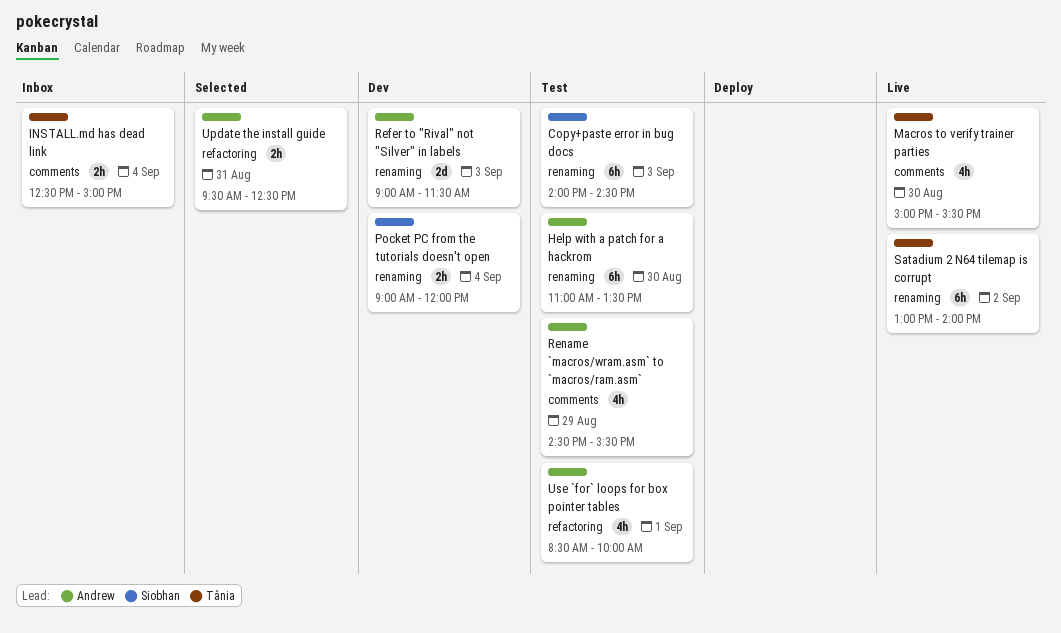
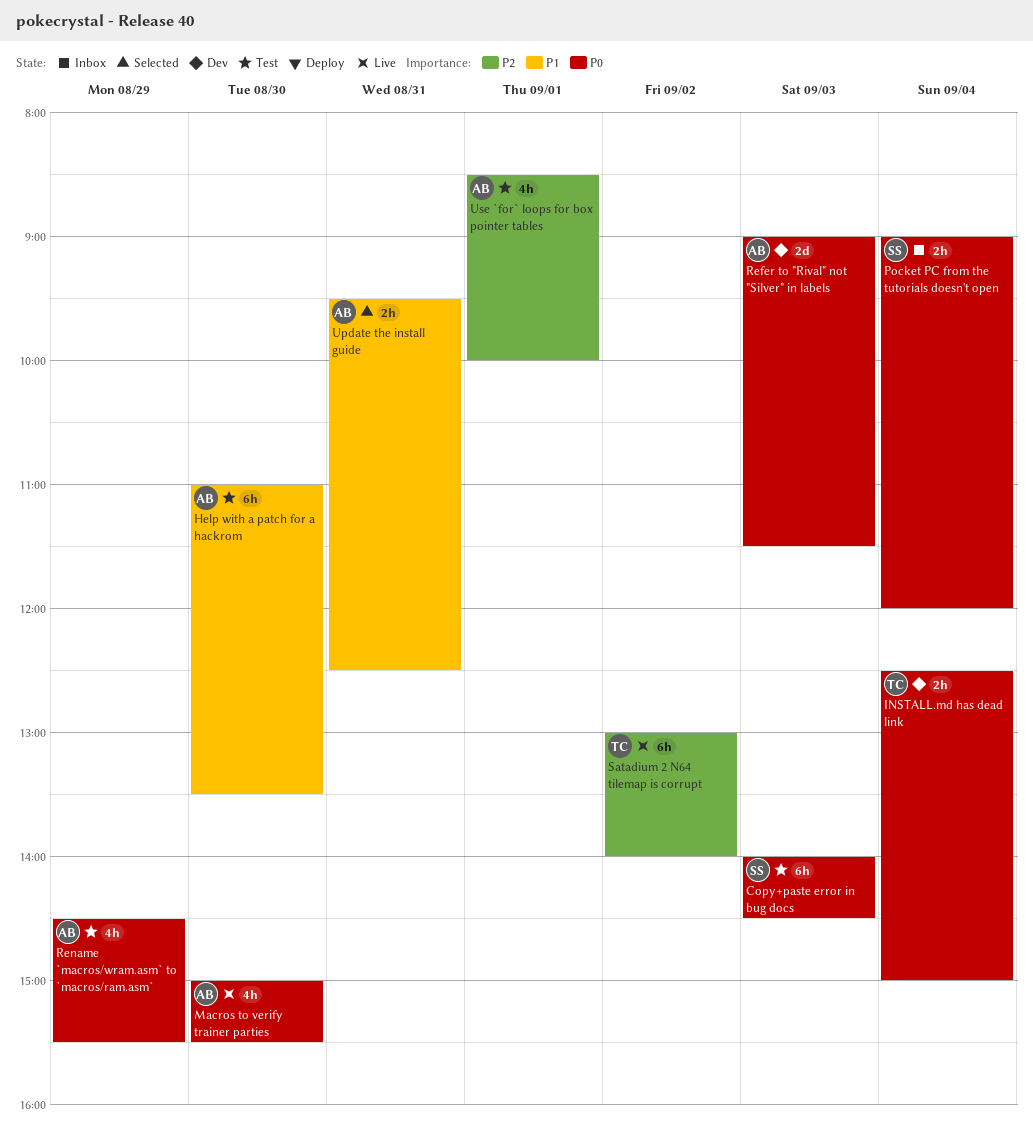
INSTALL.md has dead link, status: Inbox -> Dev
Macros to verify trainer parties, owner: Tânia -> Andrew
Pocket PC from the tutorials doesn't open, status: Dev -> Inbox

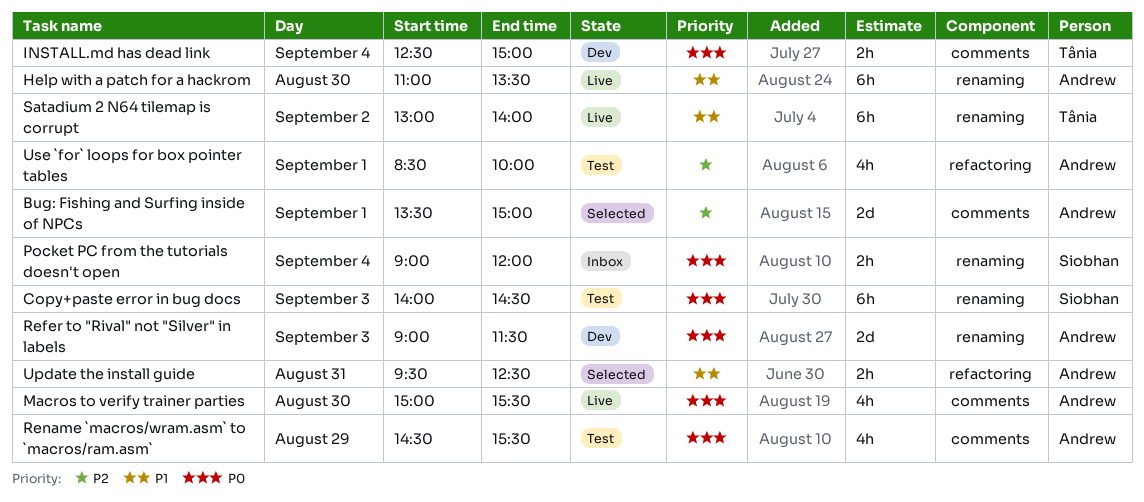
Bug: Fishing and Surfing inside of NPCs: none -> present
Help with a patch for a hackrom, status: Test -> Live
Satadium 2 N64 tilemap is corrupt, priority: P2 -> P1

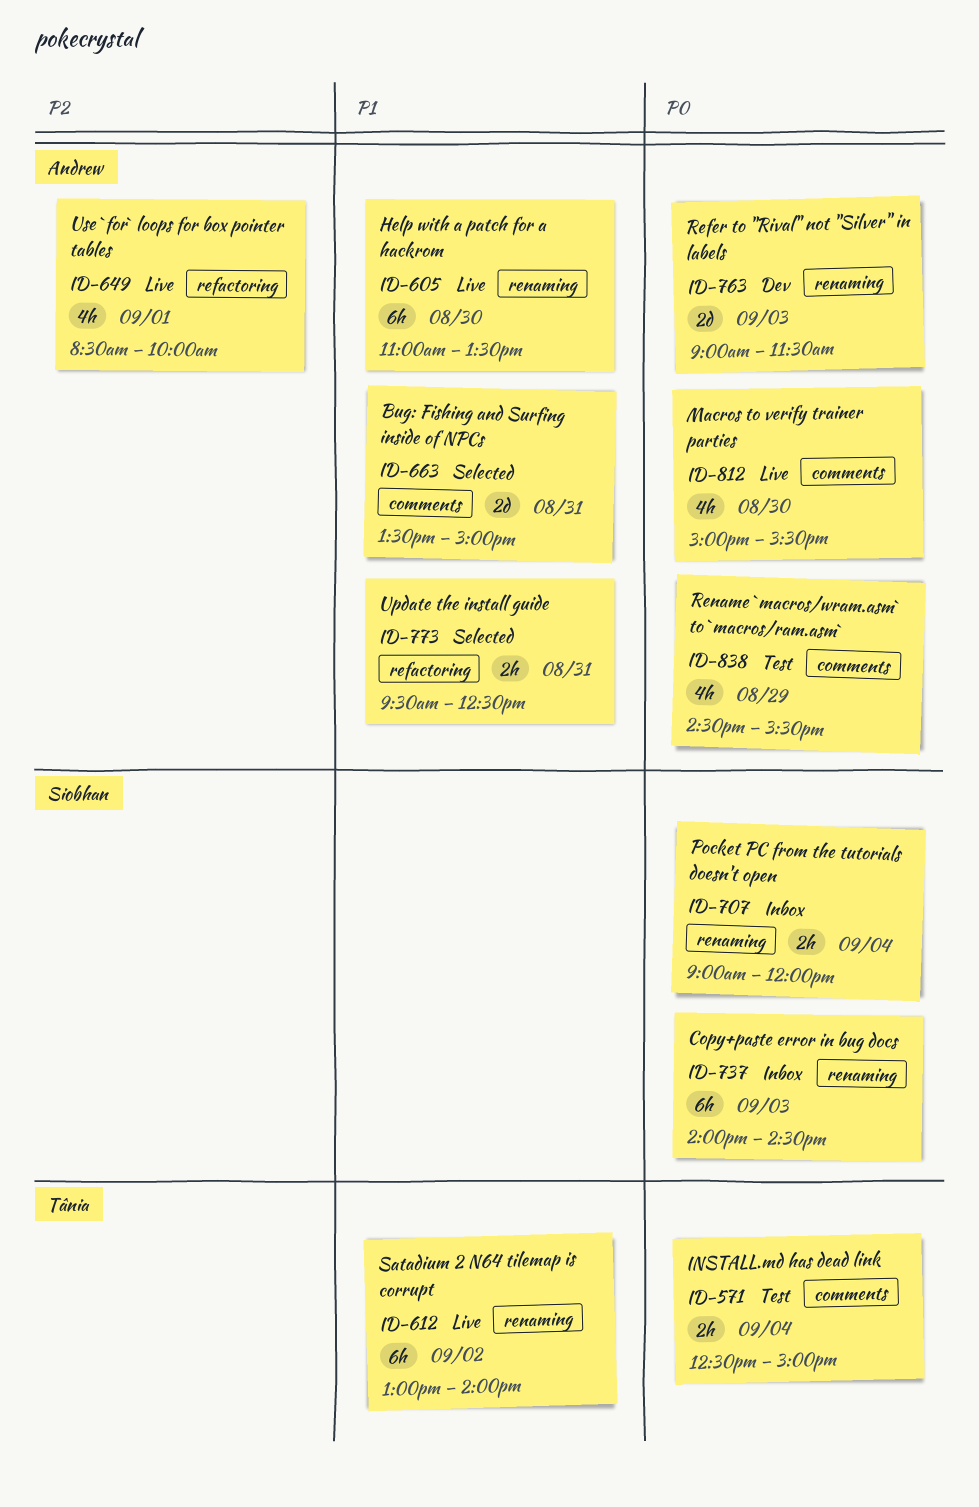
Bug: Fishing and Surfing inside of NPCs, priority: P2 -> P1
Bug: Fishing and Surfing inside of NPCs, day: Sep 1 -> Aug 31
Copy+paste error in bug docs, status: Test -> Inbox
INSTALL.md has dead link, status: Dev -> Test
Use `for` loops for box pointer tables, status: Test -> Live

